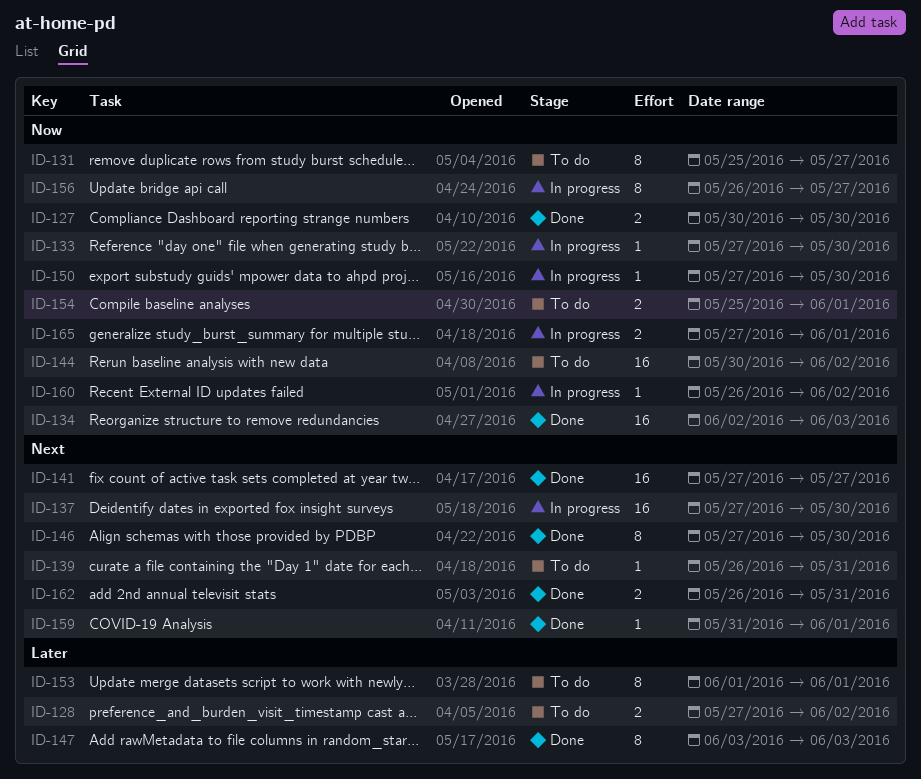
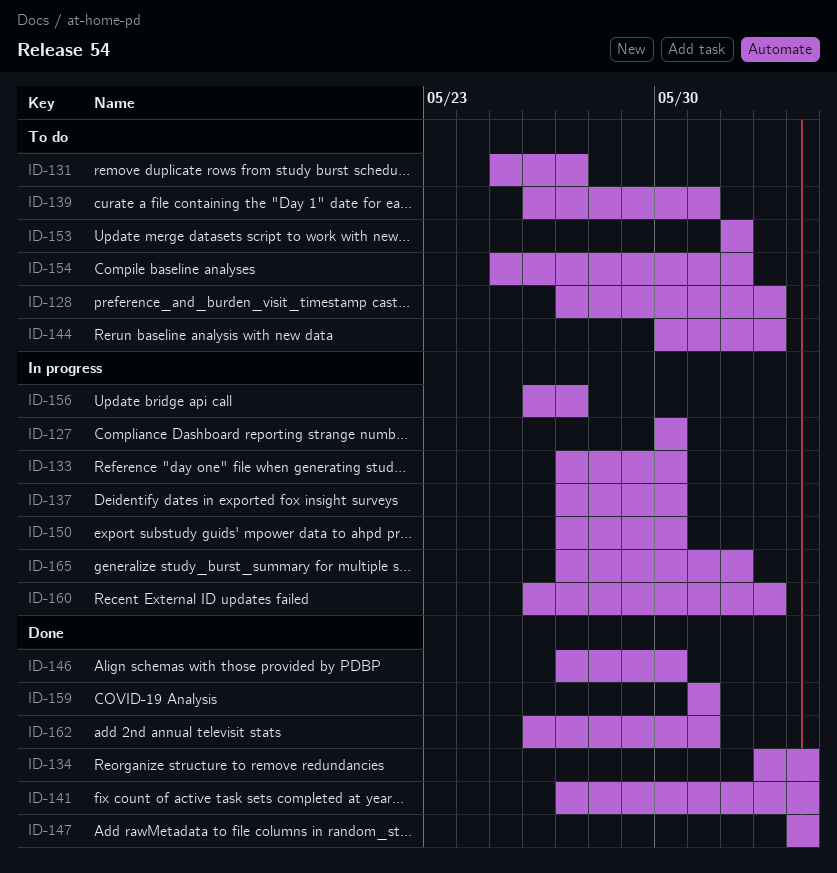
ID-127, status: Done -> In progress
ID-141, due: May 27 -> Jun 3
ID-159, due: Jun 1 -> May 31

